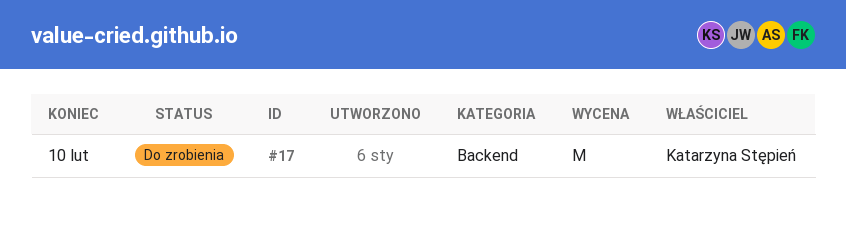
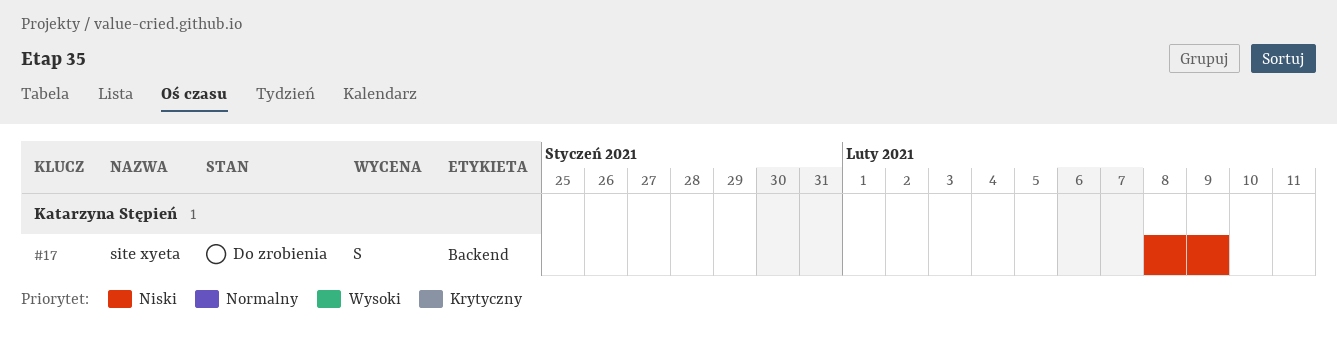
#17, estimate: M -> S
#17, due: Feb 10 -> Feb 9

